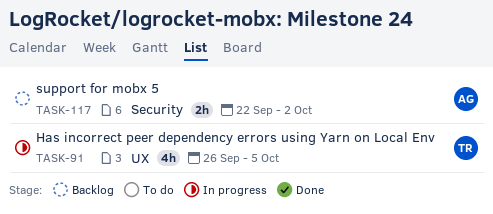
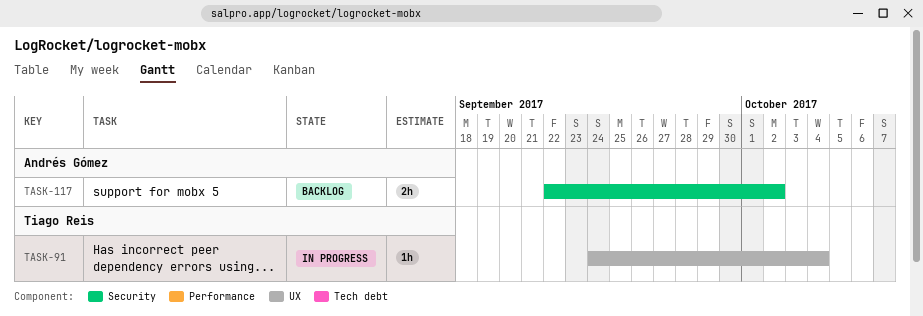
TASK-91, estimate: 4h -> 1h
TASK-91, start: Sep 26 -> Sep 24
TASK-91, due: Oct 5 -> Oct 4

